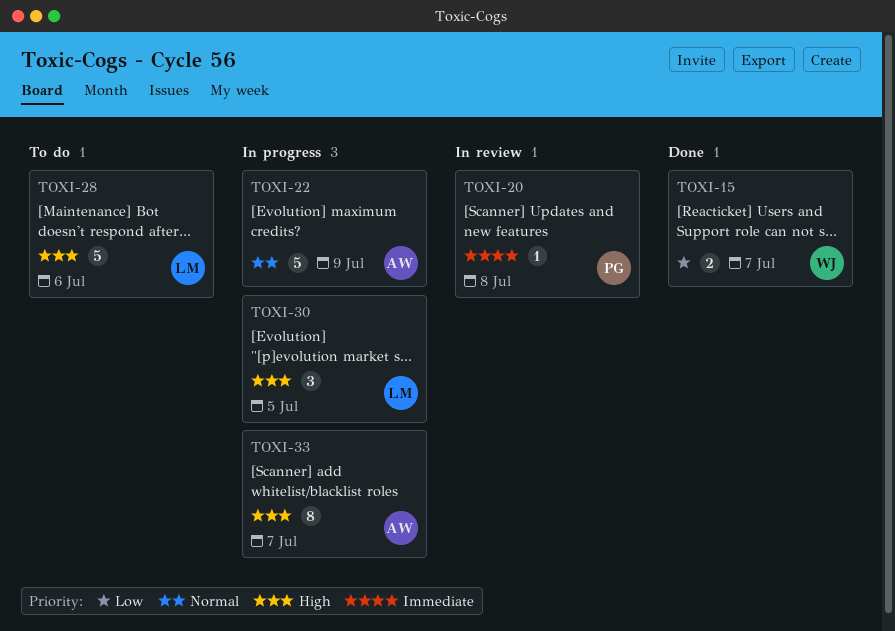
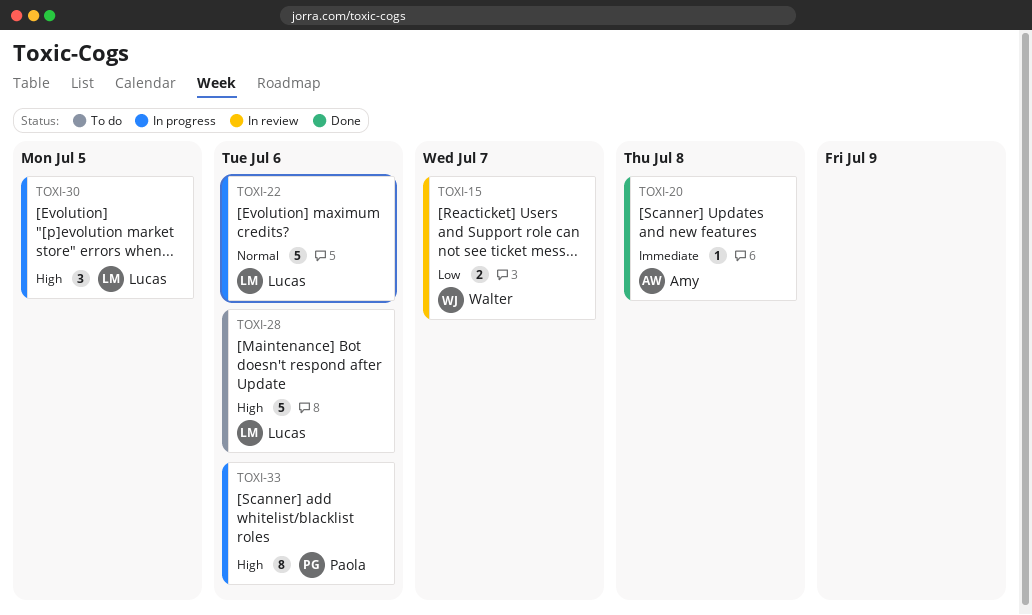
TOXI-15, status: Done -> In review
TOXI-20, status: In review -> Done
TOXI-20, owner: Paola -> Amy
TOXI-22, owner: Amy -> Lucas
TOXI-22, due: Jul 9 -> Jul 6
TOXI-33, owner: Amy -> Paola
TOXI-33, due: Jul 7 -> Jul 6

